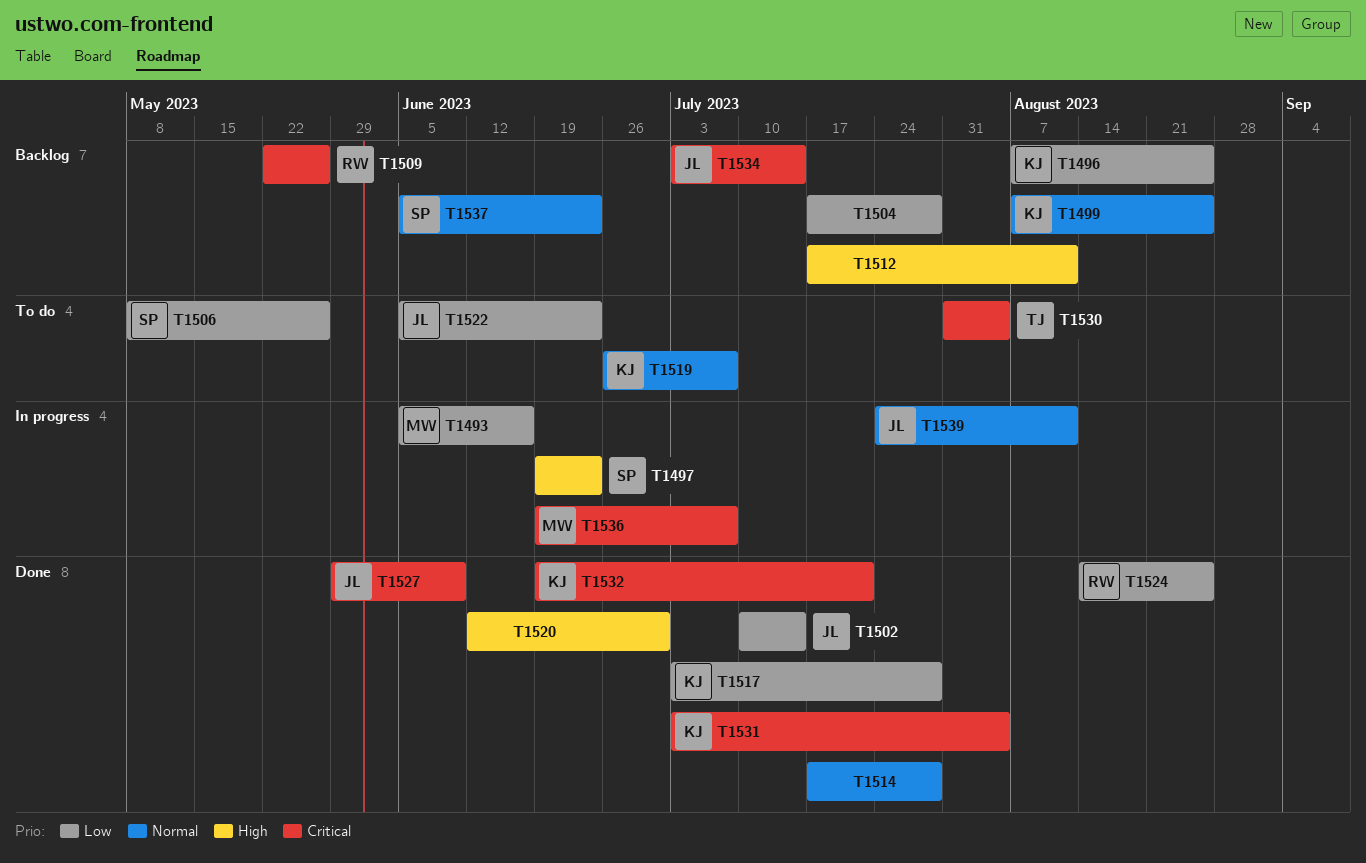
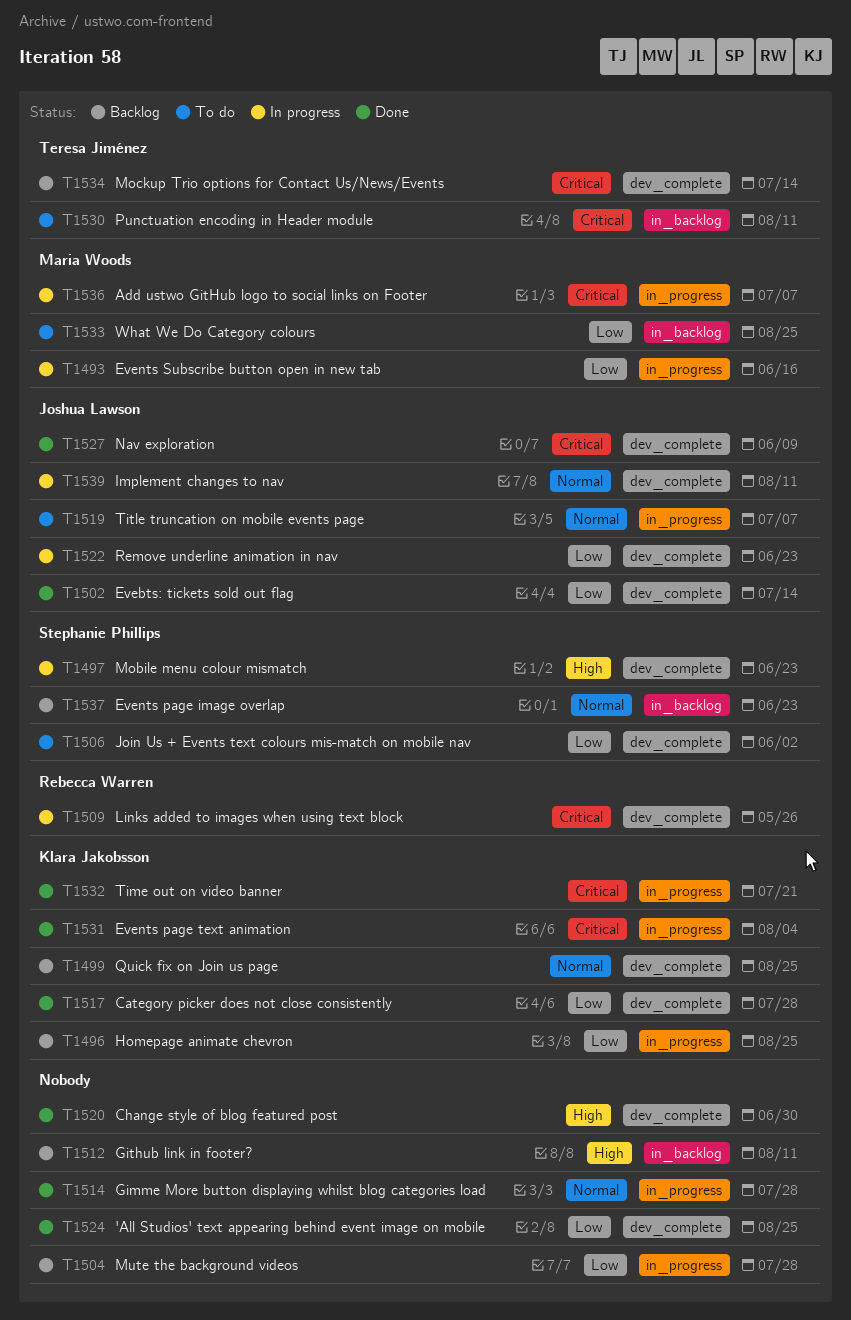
T1506, due: May 26 -> Jun 2
T1509, status: Backlog -> In progress
T1519, owner: Klara Jakobsson -> Joshua Lawson
T1522, status: To do -> In progress
T1524, owner: Rebecca Warren -> none
T1530, due: Aug 4 -> Aug 11
T1533: none -> present
T1534, owner: Joshua Lawson -> Teresa Jiménez

